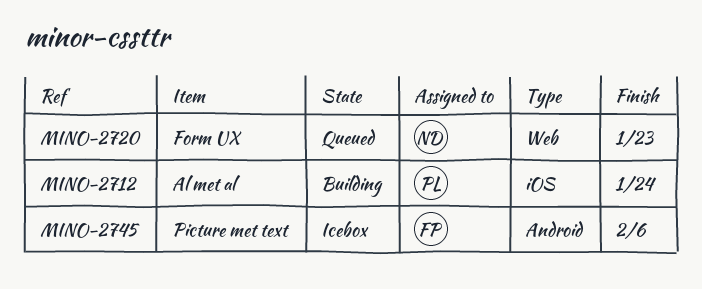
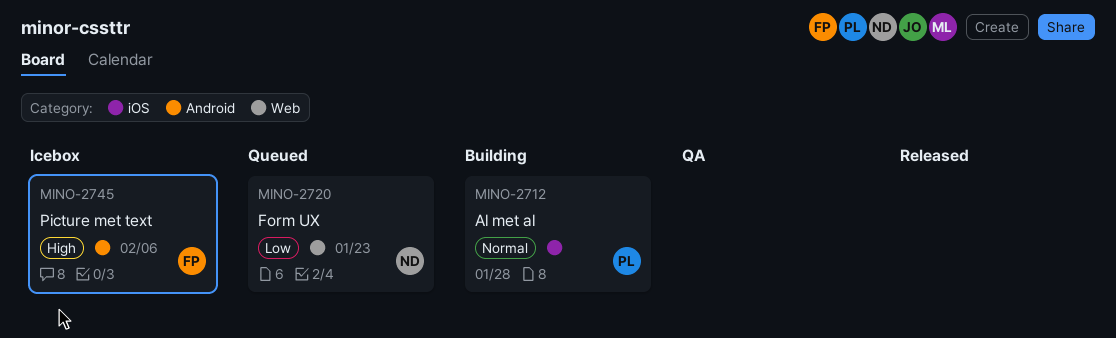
MINO-2712, due: Jan 24 -> Jan 28

